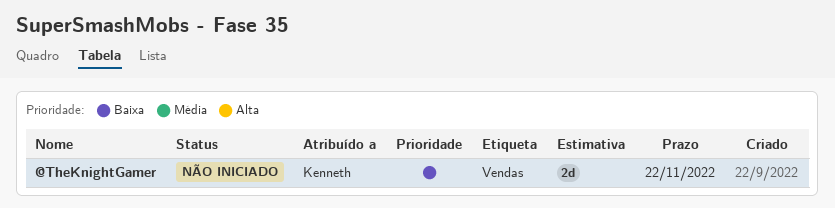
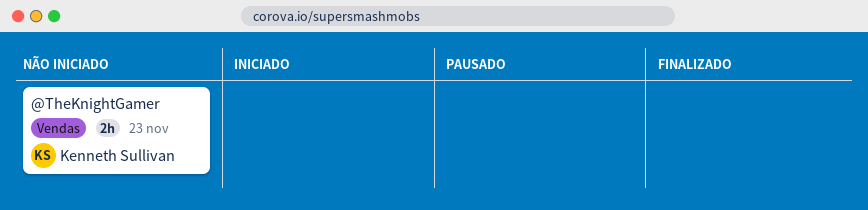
@TheKnightGamer, estimate: 2d -> 2h
@TheKnightGamer, due: Nov 22 -> Nov 23

